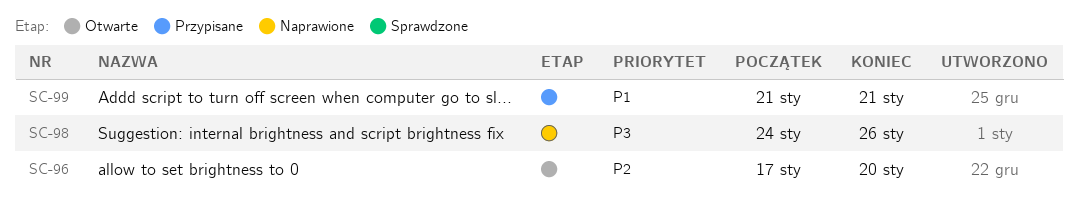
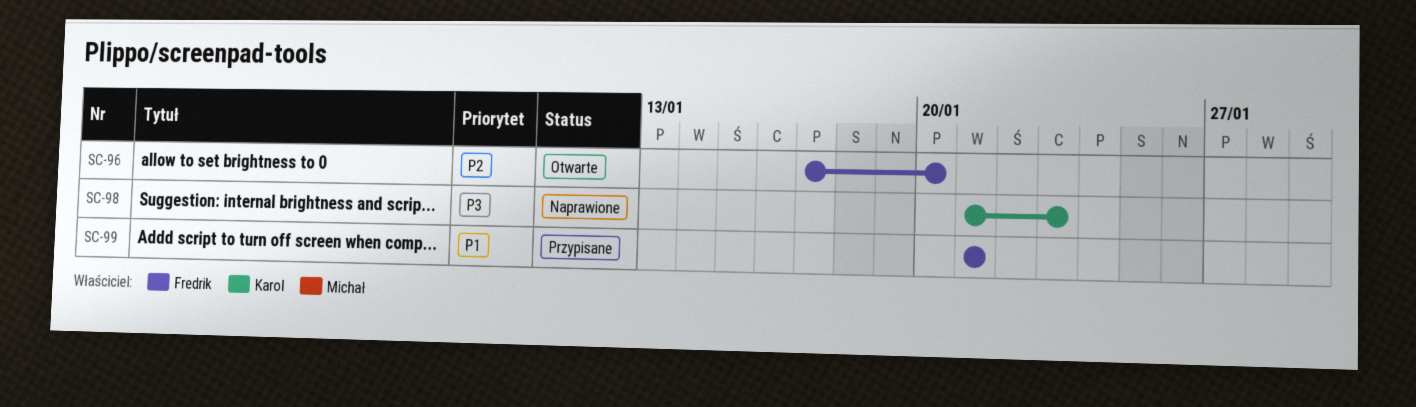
SC-98, start: Jan 24 -> Jan 21
SC-98, due: Jan 26 -> Jan 23

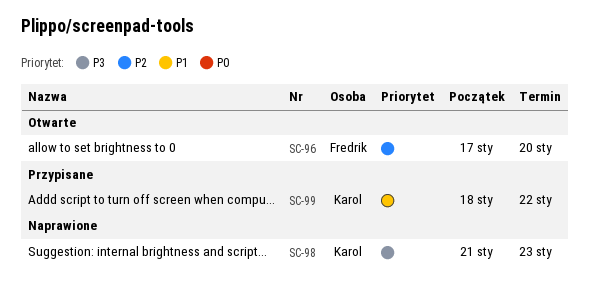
SC-99, owner: Fredrik -> Karol
SC-99, start: Jan 21 -> Jan 18
SC-99, due: Jan 21 -> Jan 22

